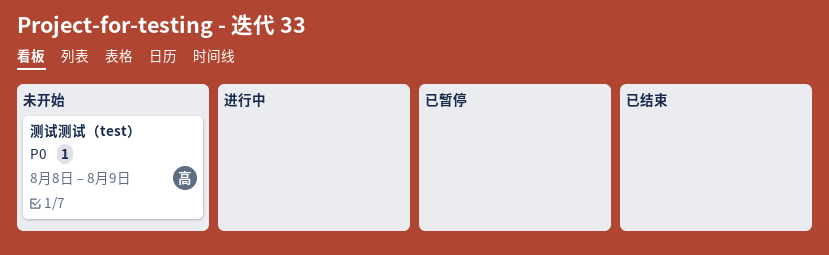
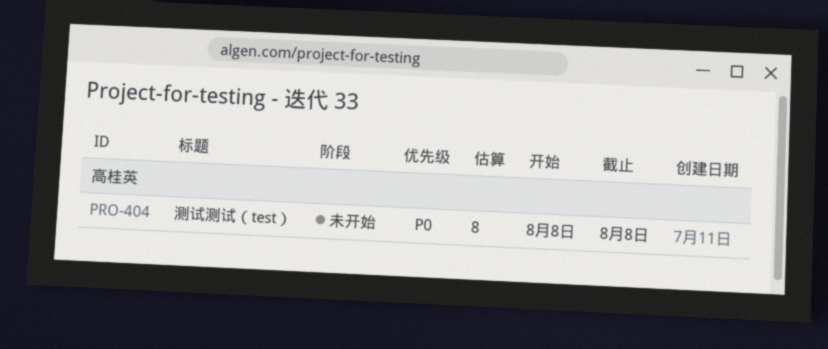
测试测试（test）, estimate: 1 -> 8
测试测试（test）, due: Aug 9 -> Aug 8

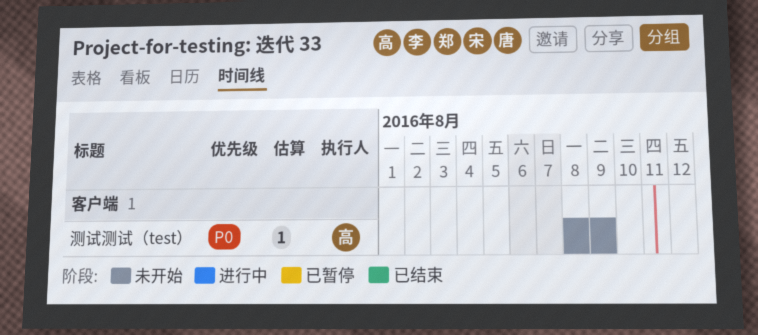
测试测试（test）, estimate: 8 -> 1
测试测试（test）, due: Aug 8 -> Aug 9

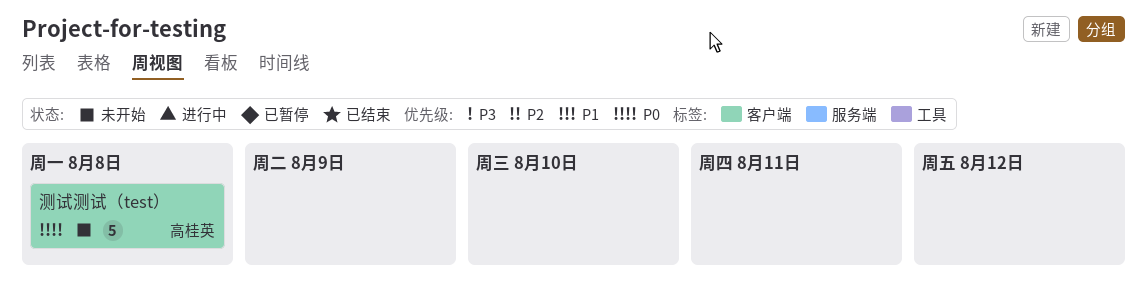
测试测试（test）, estimate: 1 -> 5
测试测试（test）, due: Aug 9 -> Aug 8

